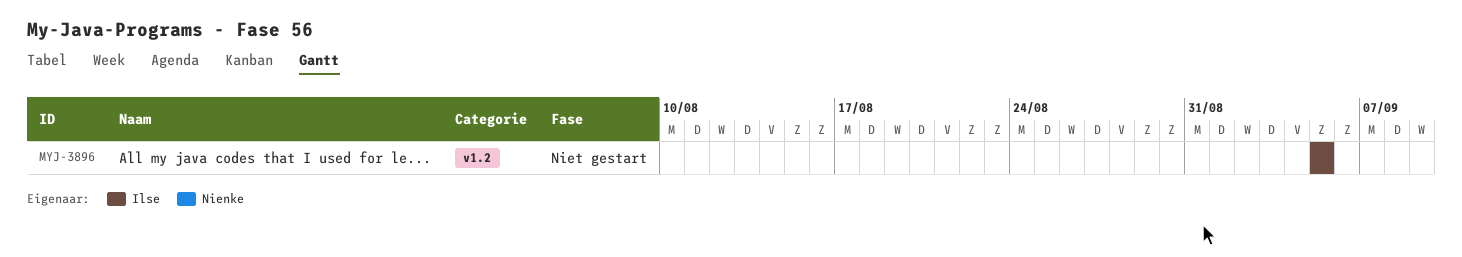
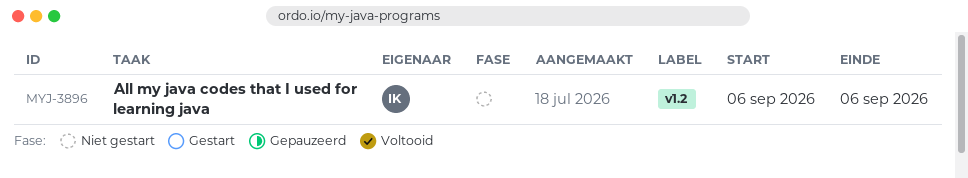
MYJ-3896, start: Sep 5 -> Sep 6
MYJ-3896, due: Sep 5 -> Sep 6

